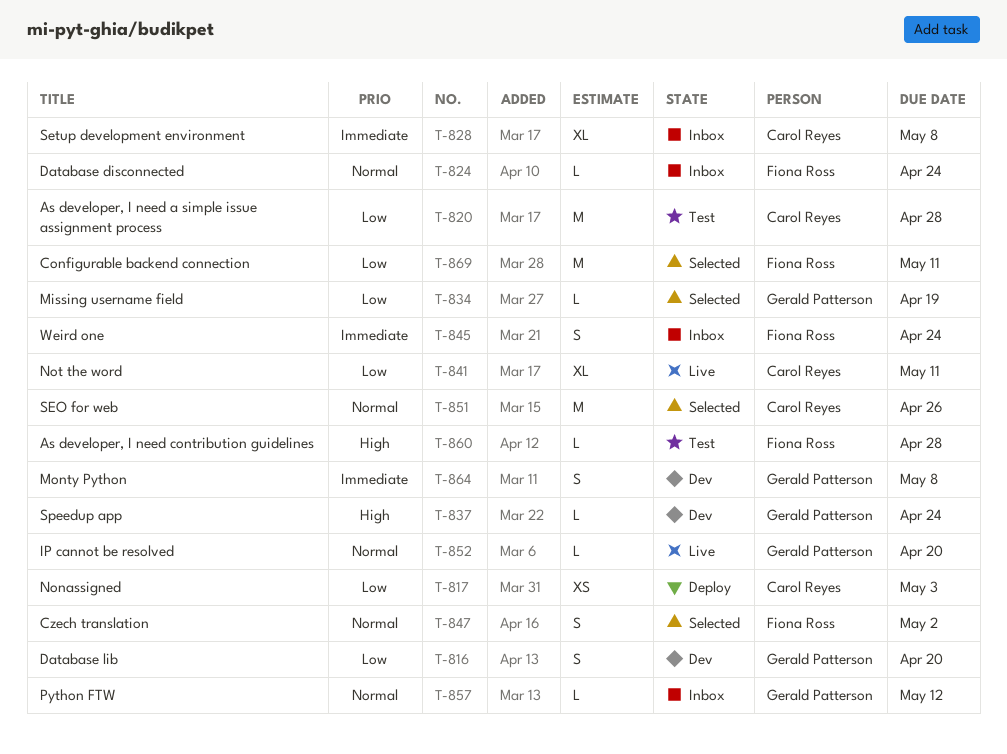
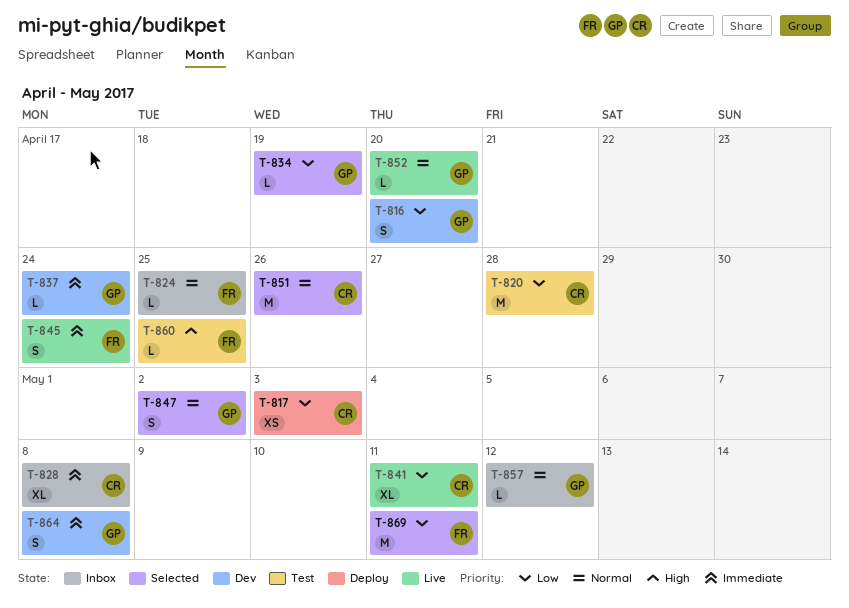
T-824, due: Apr 24 -> Apr 25
T-837, priority: High -> Immediate
T-845, status: Inbox -> Live
T-847, owner: Fiona Ross -> Gerald Patterson
T-860, due: Apr 28 -> Apr 25

